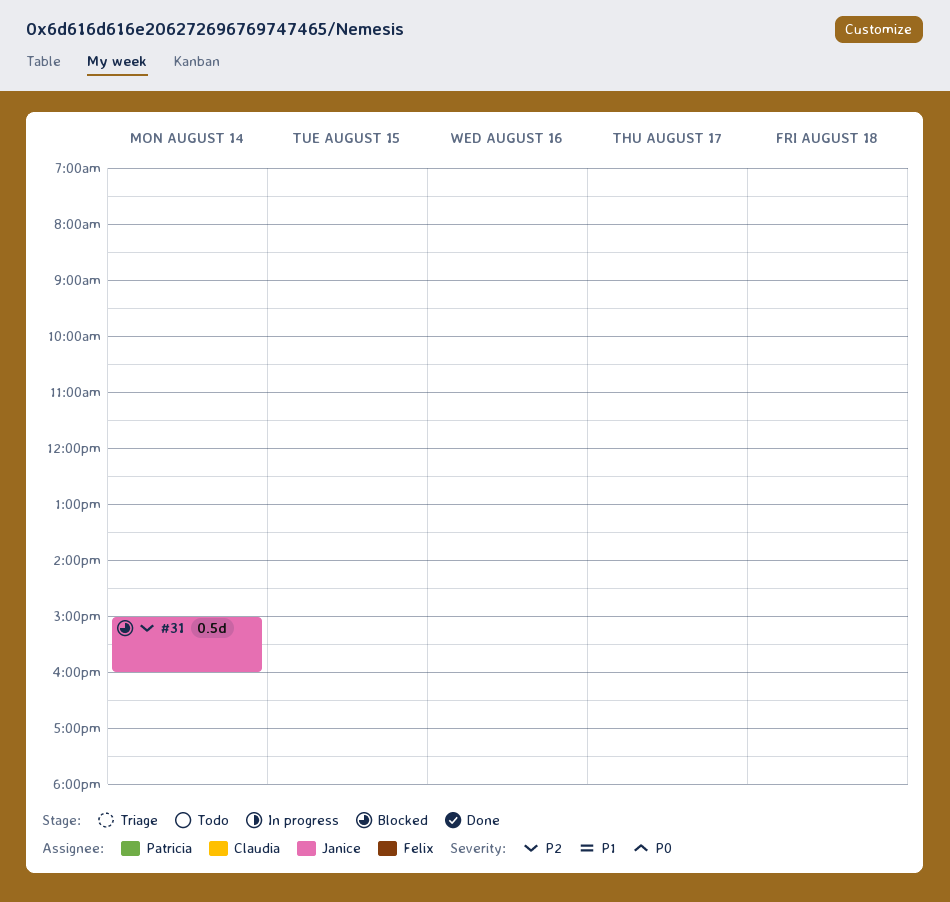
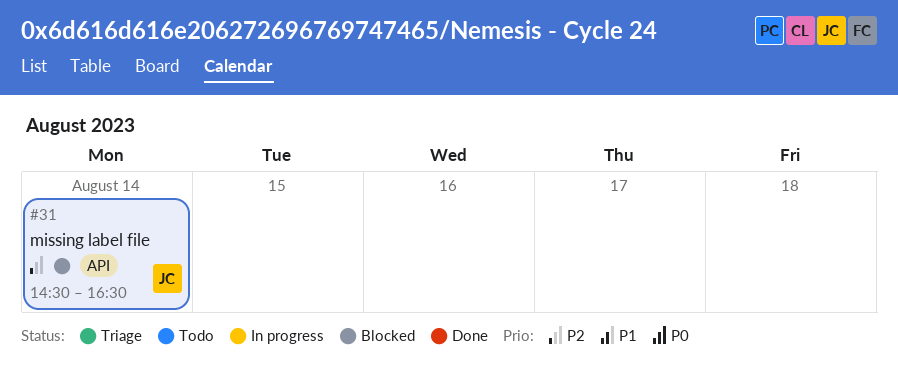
#31, begins: 15:00 -> 14:30
#31, ends: 16:00 -> 16:30

